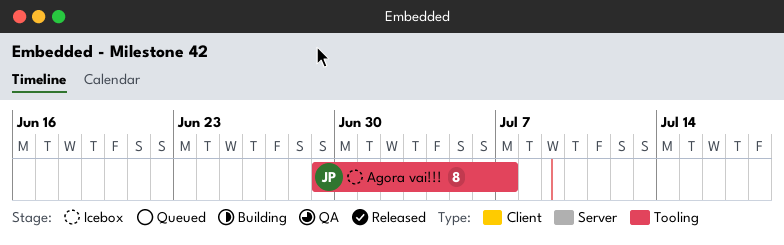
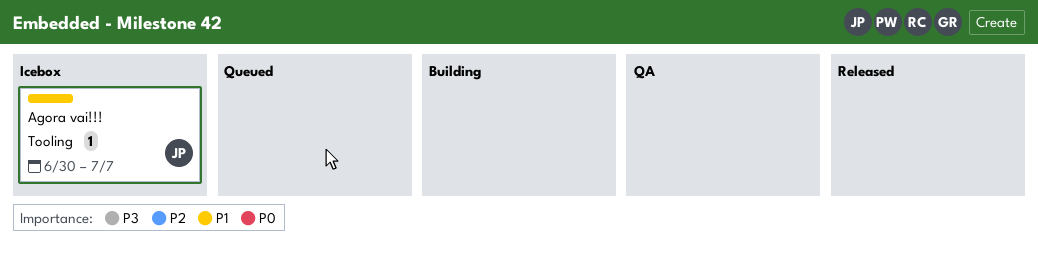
Agora vai!!!, estimate: 8 -> 1
Agora vai!!!, start: Jun 29 -> Jun 30

